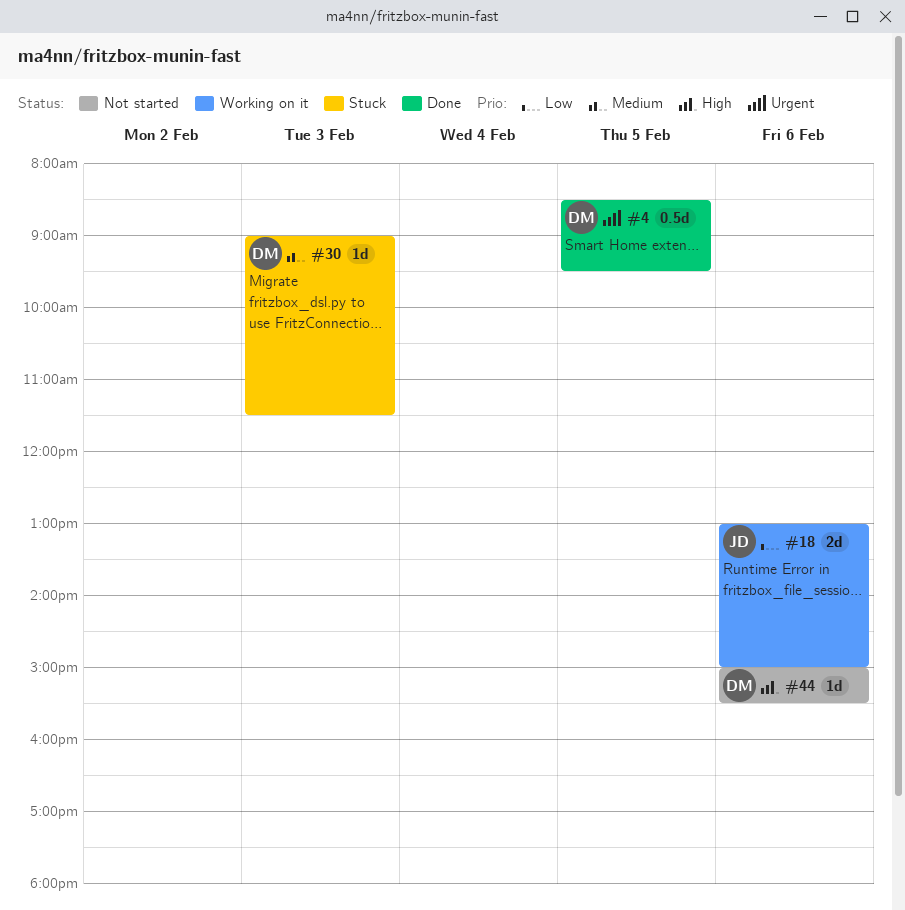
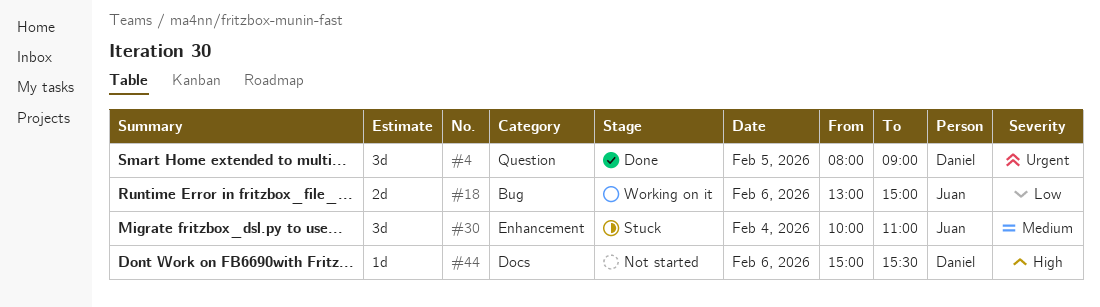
#4, estimate: 0.5d -> 3d
#4, begins: 08:30 -> 08:00
#4, ends: 09:30 -> 09:00
#30, owner: Daniel -> Juan
#30, estimate: 1d -> 3d
#30, day: Feb 3 -> Feb 4
#30, begins: 09:00 -> 10:00
#30, ends: 11:30 -> 11:00

